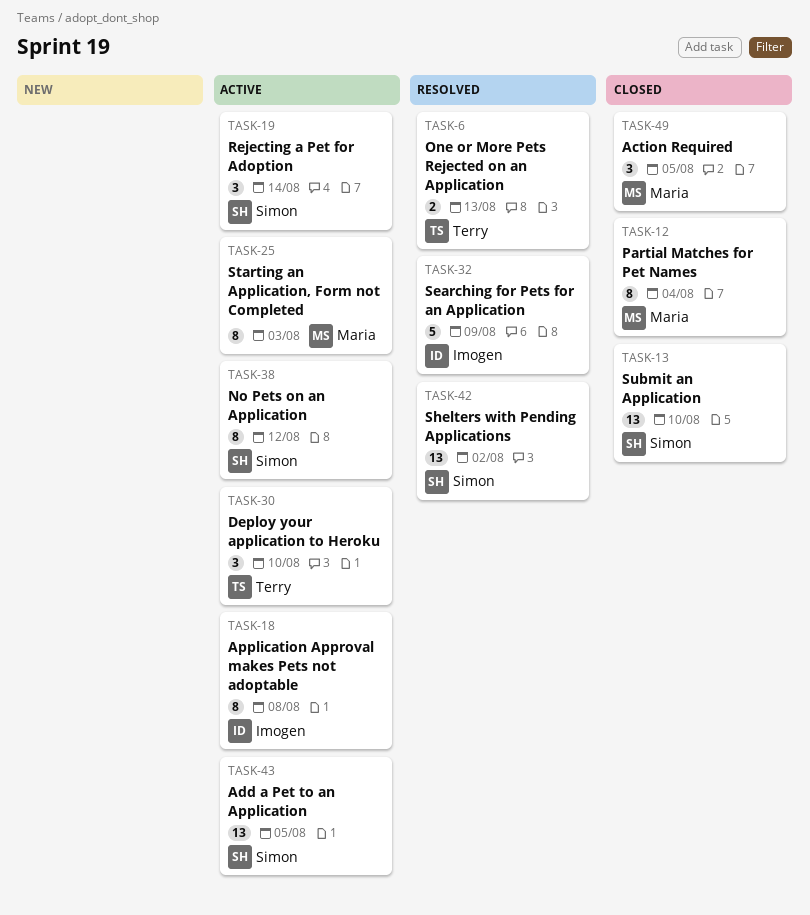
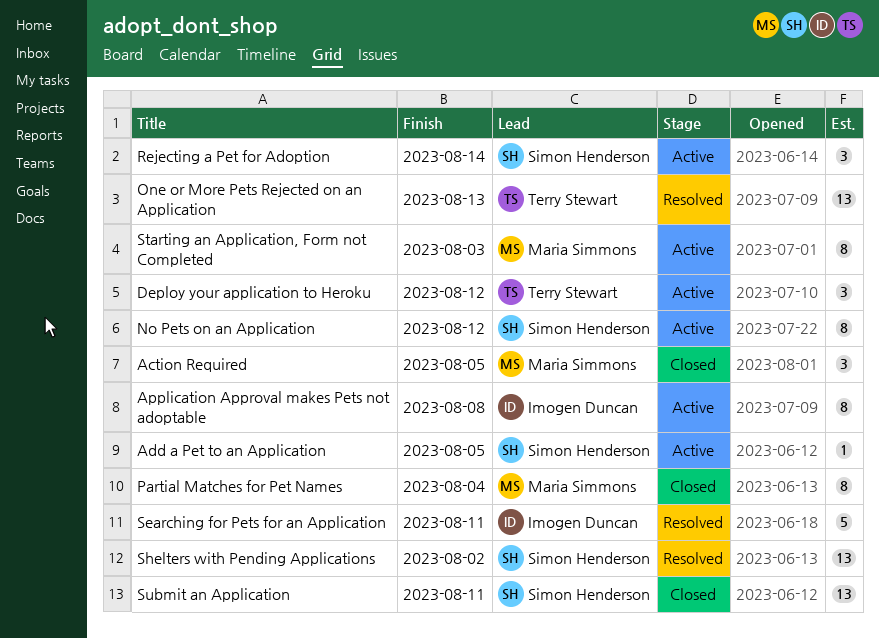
Add a Pet to an Application, estimate: 13 -> 1
Deploy your application to Heroku, due: Aug 10 -> Aug 12
One or More Pets Rejected on an Application, estimate: 2 -> 13
Searching for Pets for an Application, due: Aug 9 -> Aug 11
Submit an Application, due: Aug 10 -> Aug 11

